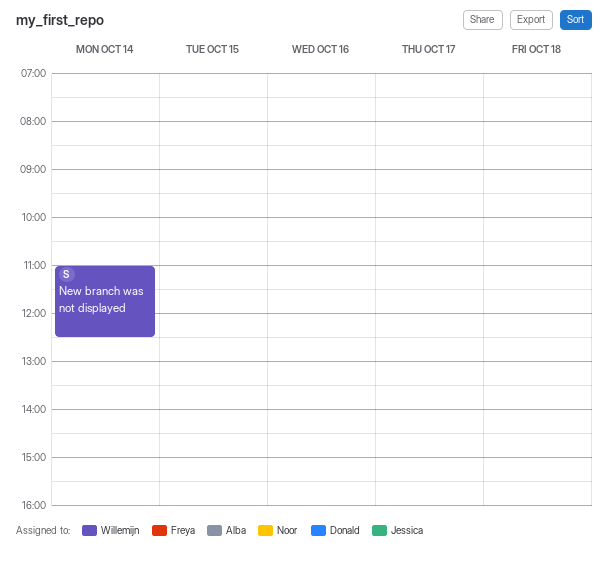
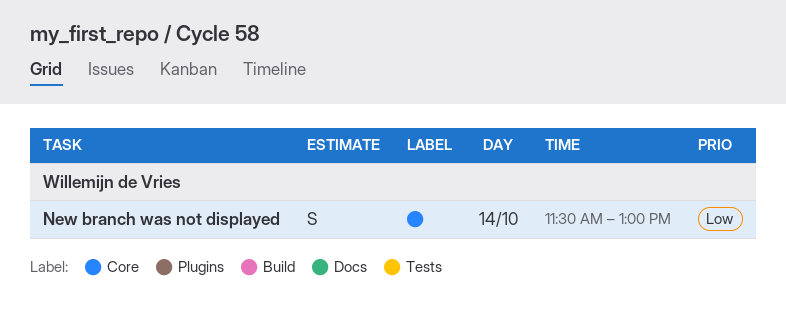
New branch was not displayed, begins: 11:00 -> 11:30
New branch was not displayed, ends: 12:30 -> 13:00

